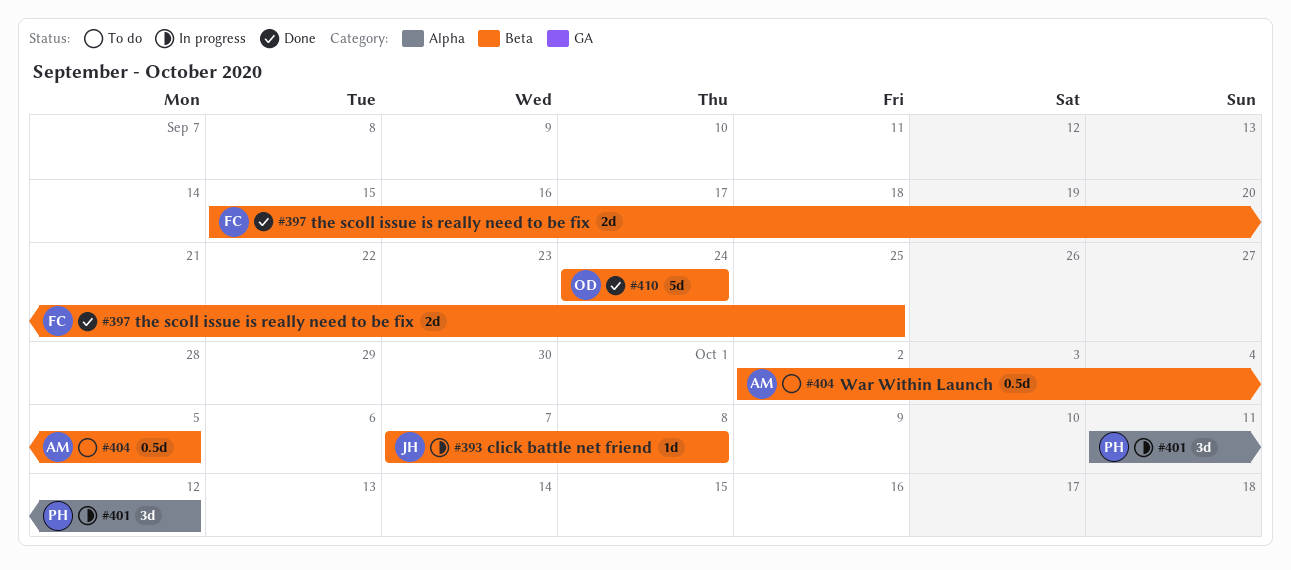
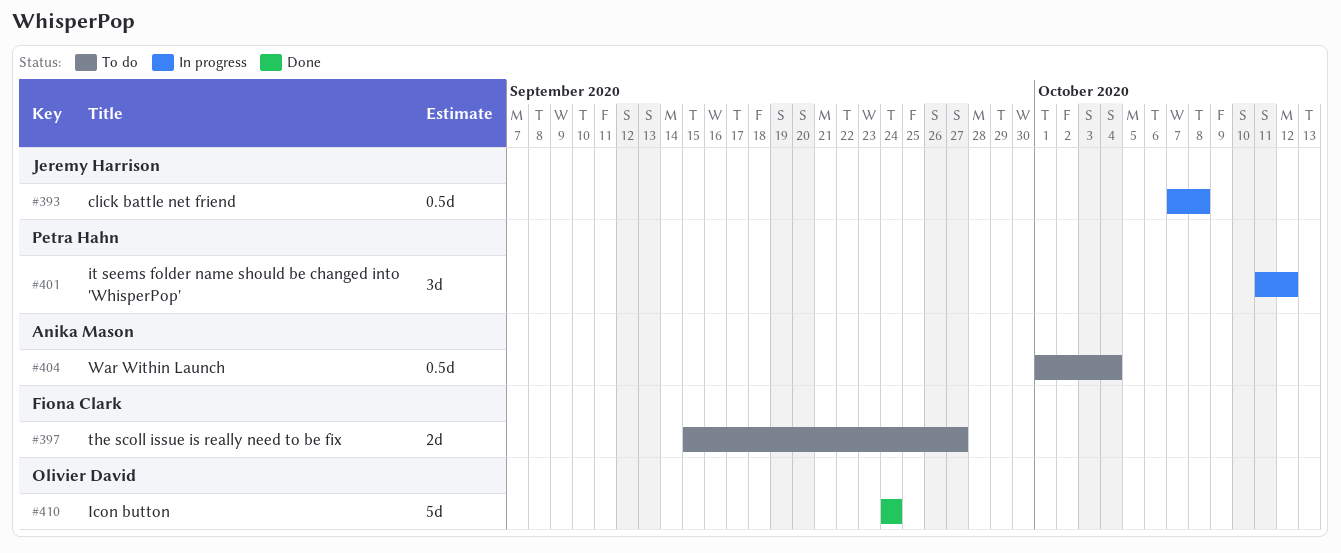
#393, estimate: 1d -> 0.5d
#397, status: Done -> To do
#397, due: Sep 25 -> Sep 27
#404, start: Oct 2 -> Oct 1
#404, due: Oct 5 -> Oct 4

